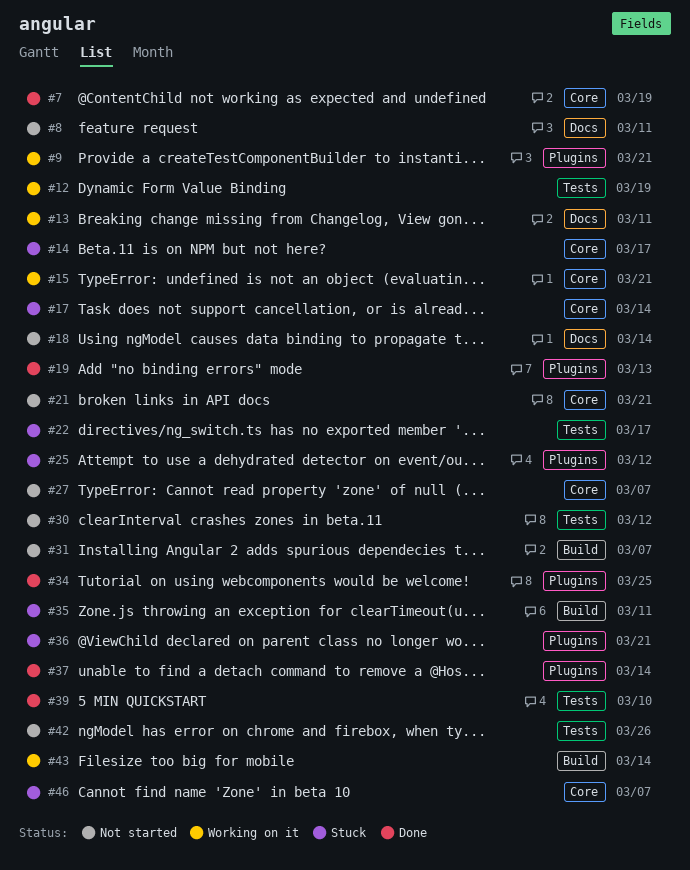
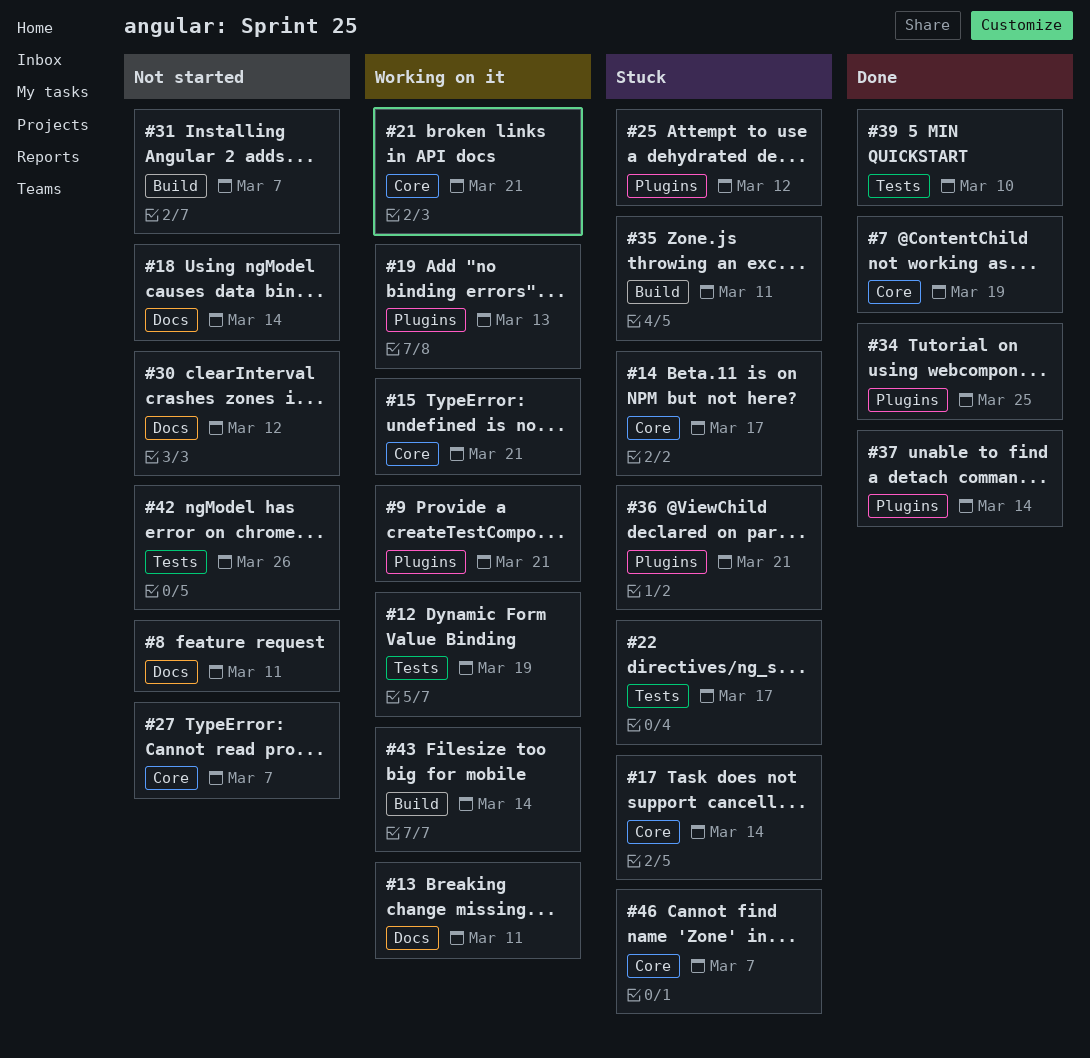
#19, status: Done -> Working on it
#21, status: Not started -> Working on it
#30, label: Tests -> Docs

